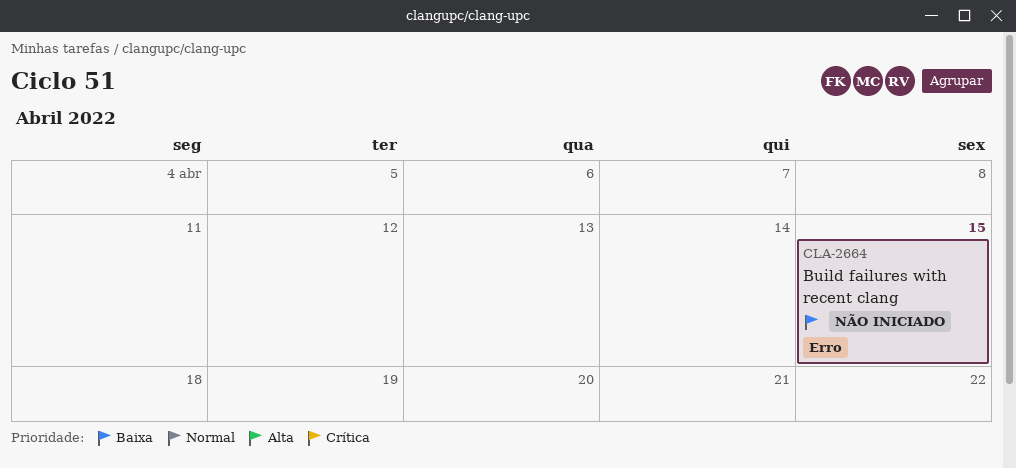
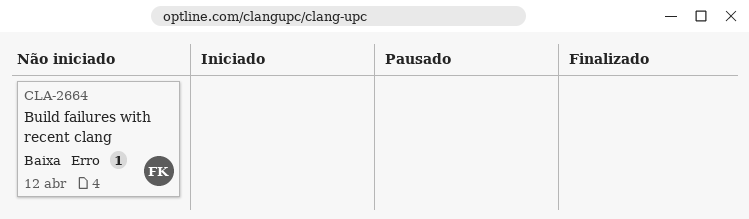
CLA-2664, due: Apr 15 -> Apr 12

